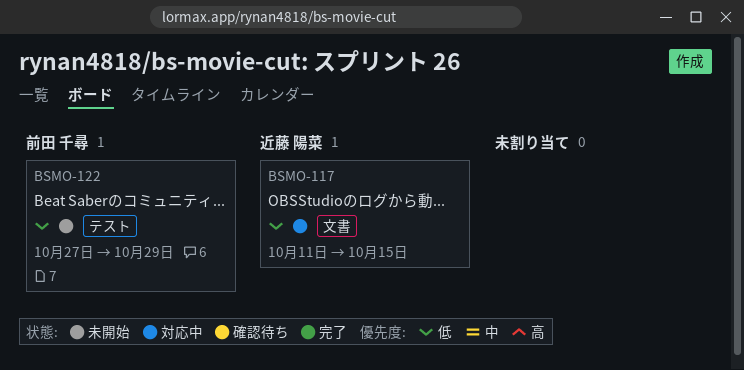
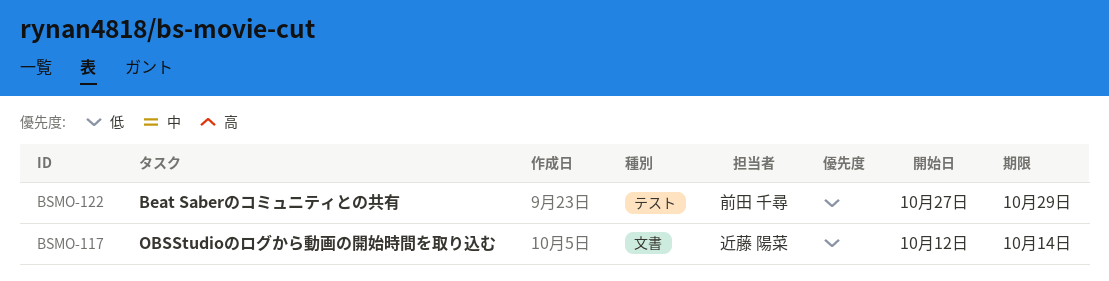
BSMO-117, start: Oct 11 -> Oct 12
BSMO-117, due: Oct 15 -> Oct 14

